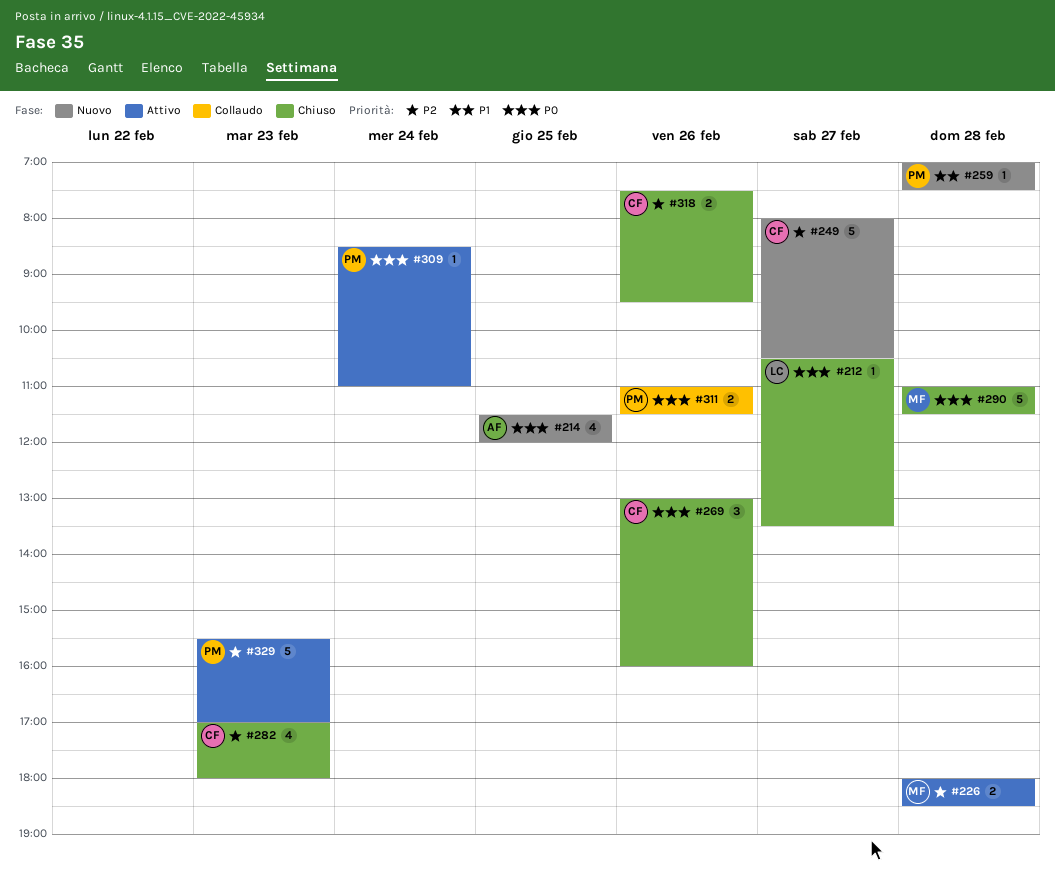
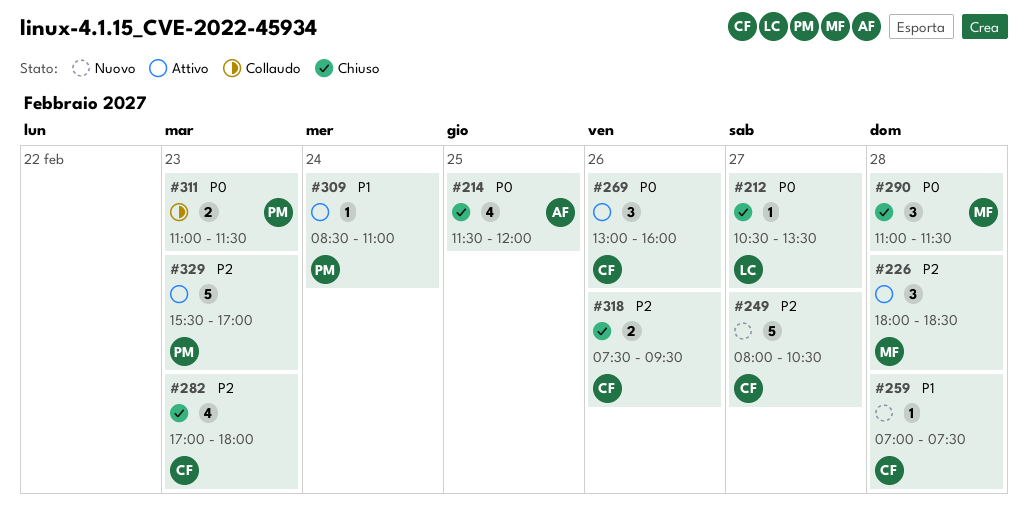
#214, status: Nuovo -> Chiuso
#226, estimate: 2 -> 3
#259, owner: PM -> CF
#269, status: Chiuso -> Attivo
#290, estimate: 5 -> 3
#309, priority: P0 -> P1
#311, day: Feb 26 -> Feb 23

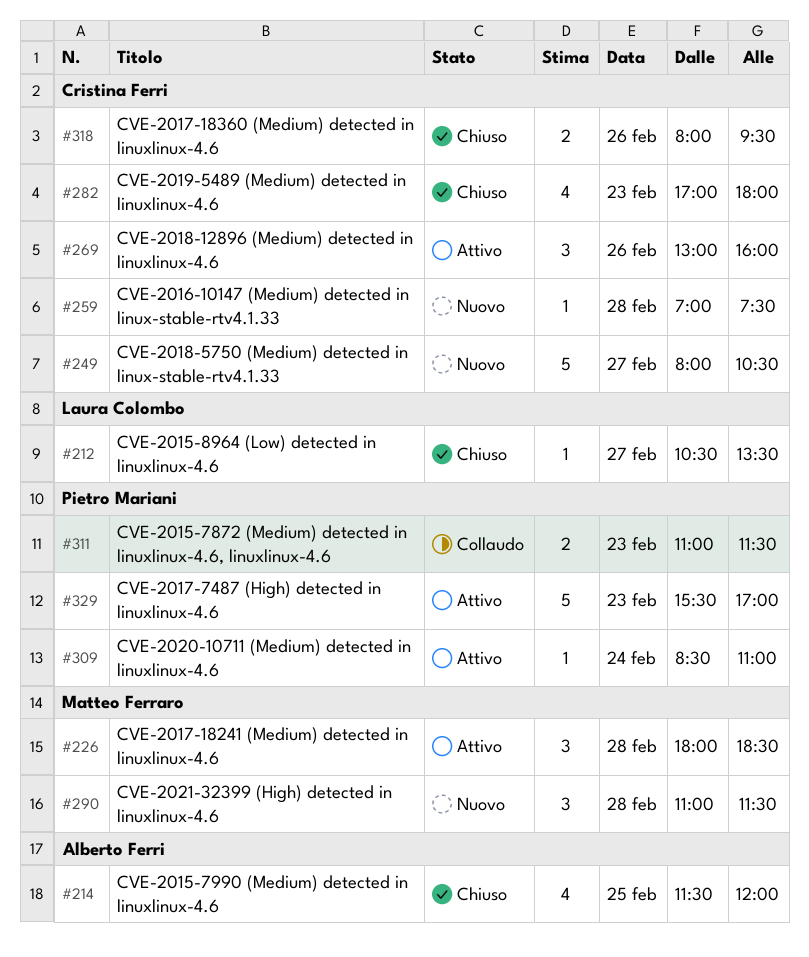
#290, status: Chiuso -> Nuovo
#318, begins: 07:30 -> 08:00

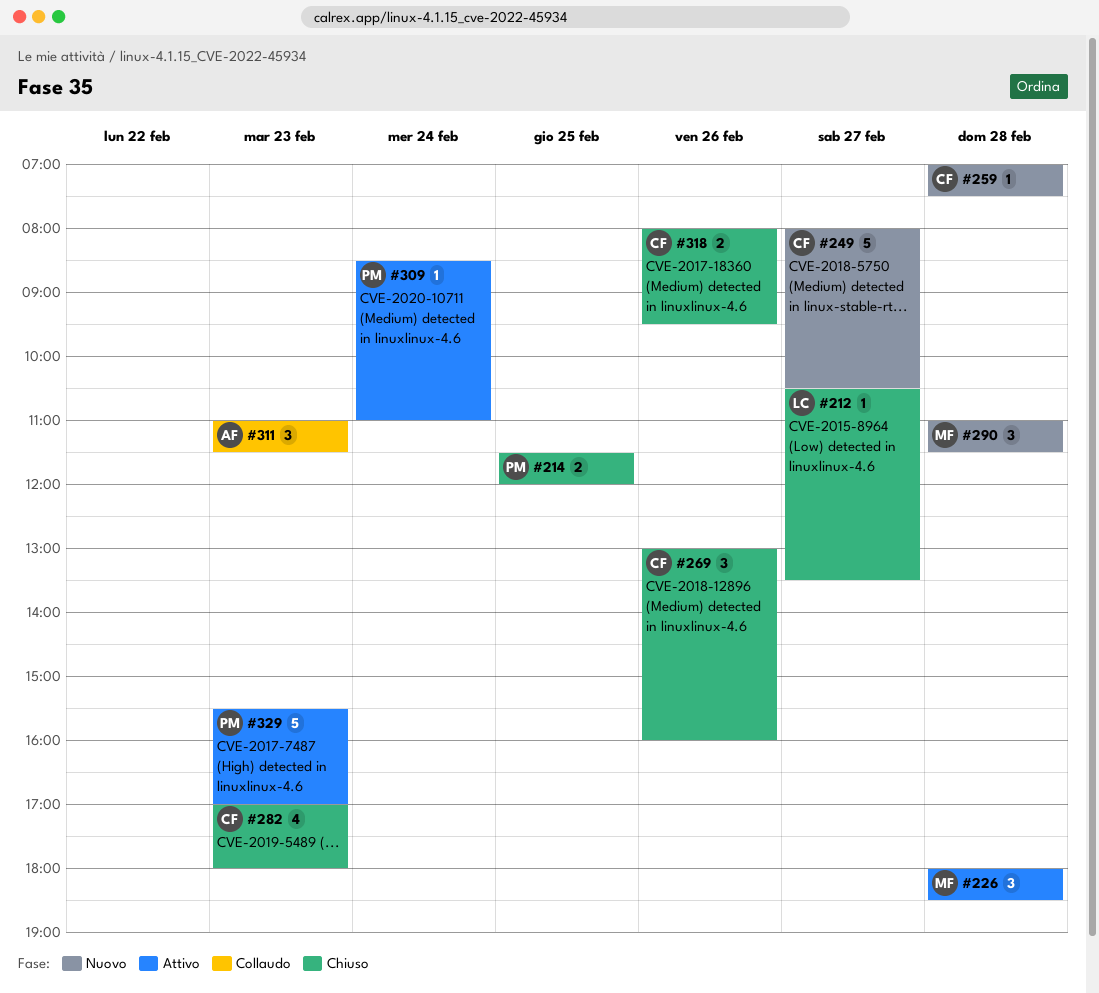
#214, owner: Alberto Ferri -> Pietro Mariani
#214, estimate: 4 -> 2
#269, status: Attivo -> Chiuso
#311, owner: Pietro Mariani -> Alberto Ferri
#311, estimate: 2 -> 3

